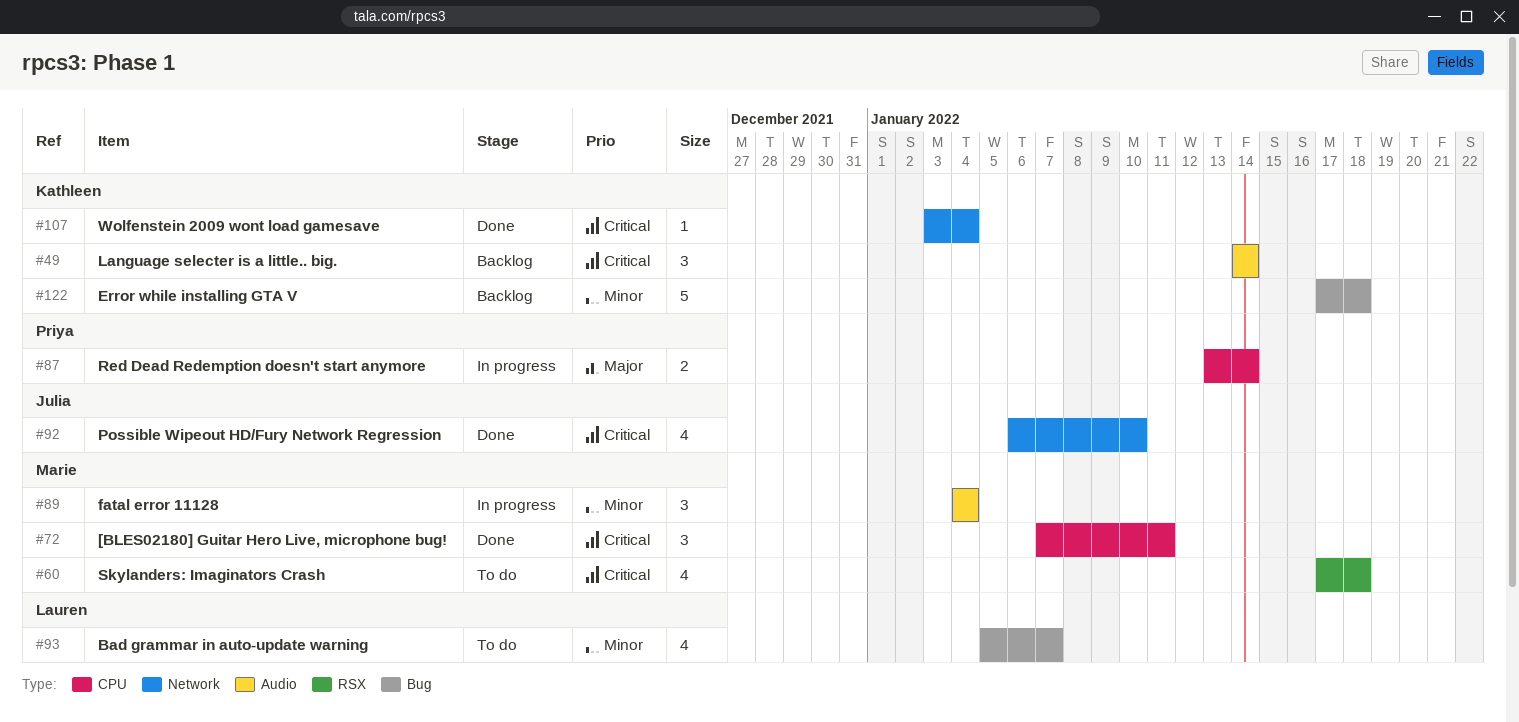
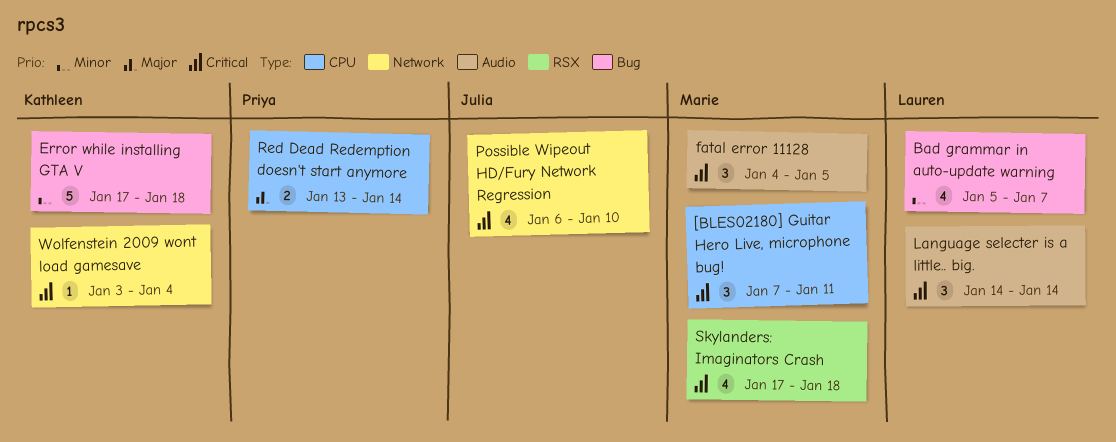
fatal error 11128, priority: Minor -> Critical
fatal error 11128, due: Jan 4 -> Jan 5
Language selecter is a little.. big., owner: Kathleen -> Lauren

